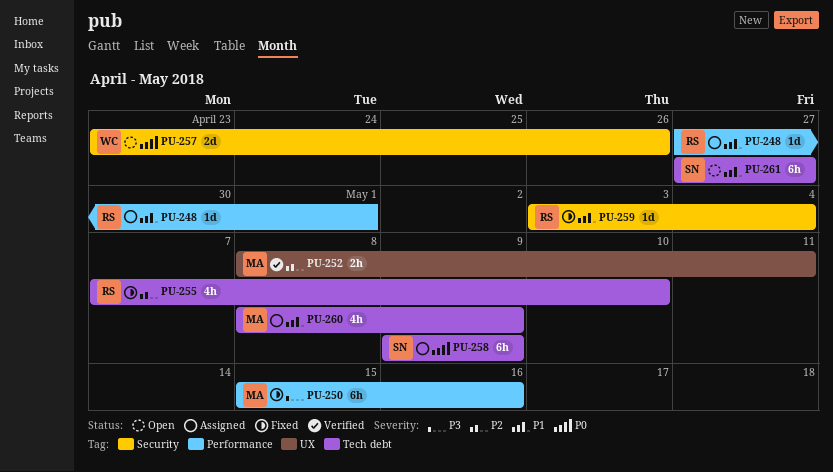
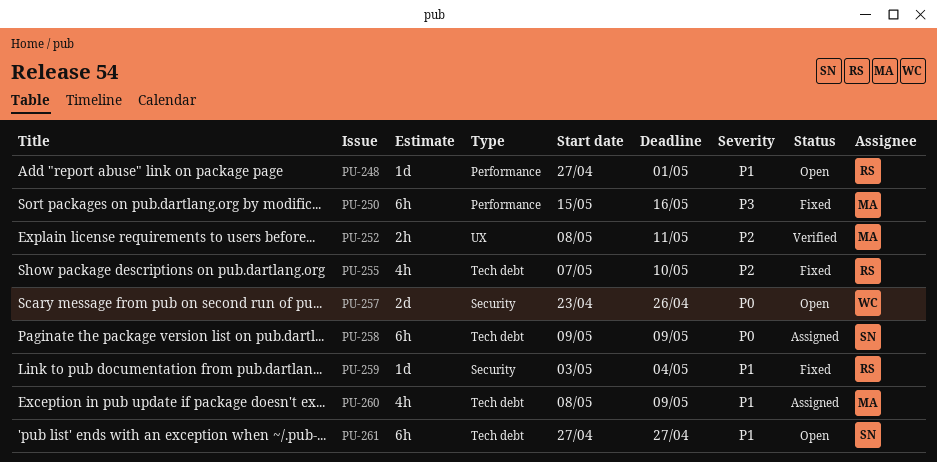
PU-248, status: Assigned -> Open

